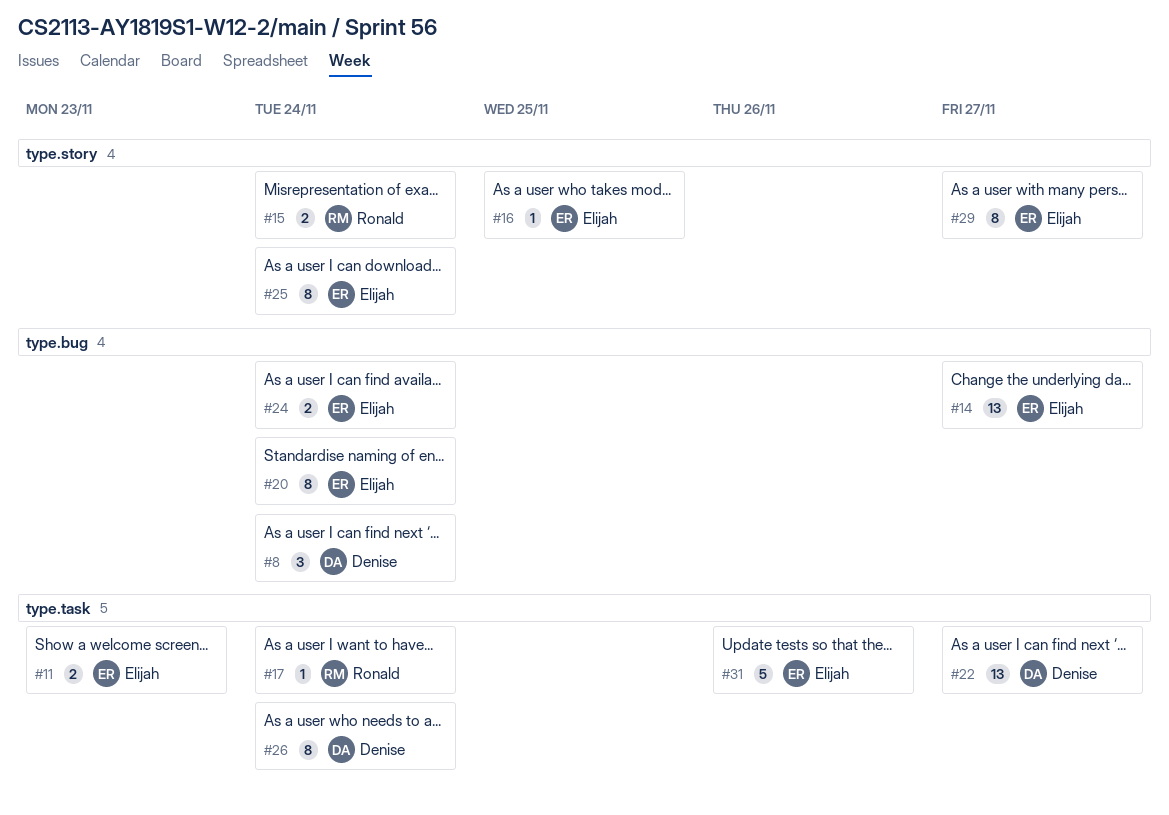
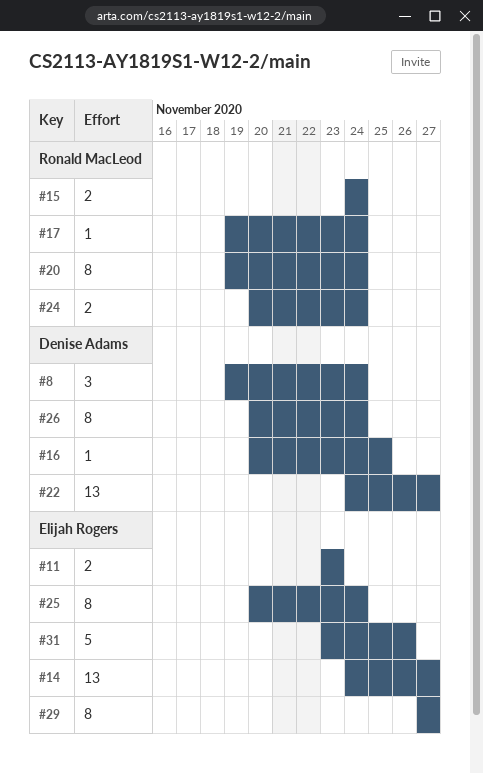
#16, owner: Elijah Rogers -> Denise Adams
#20, owner: Elijah Rogers -> Ronald MacLeod
#24, owner: Elijah Rogers -> Ronald MacLeod

